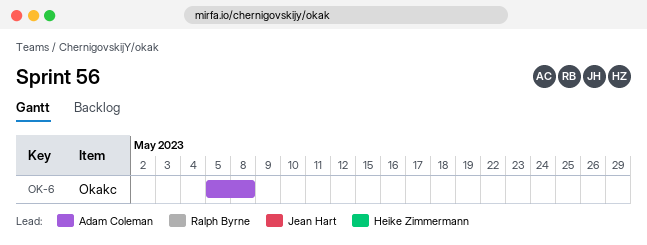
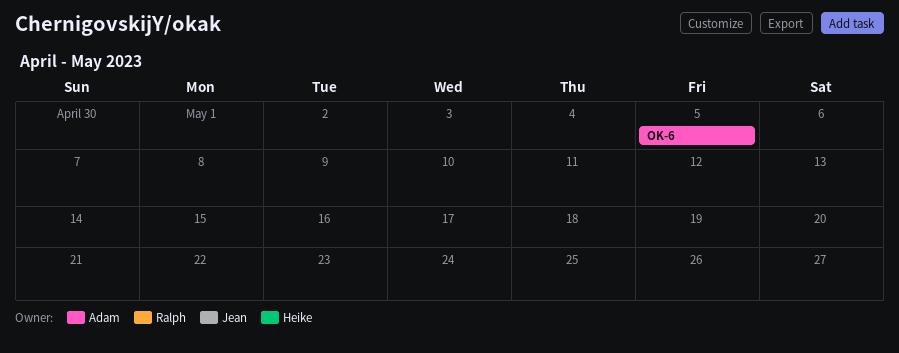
OK-6, due: May 8 -> May 5

